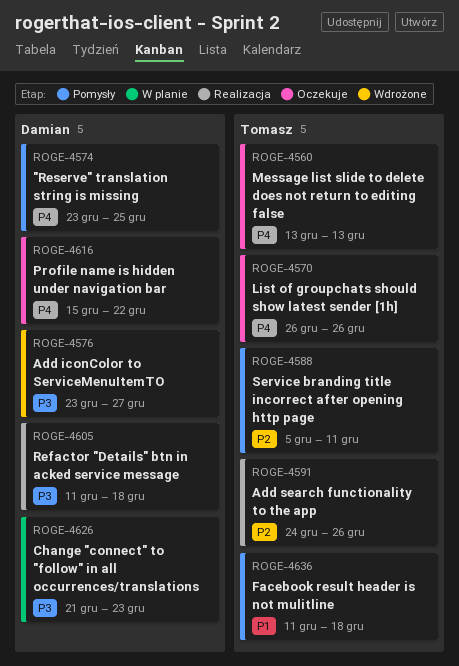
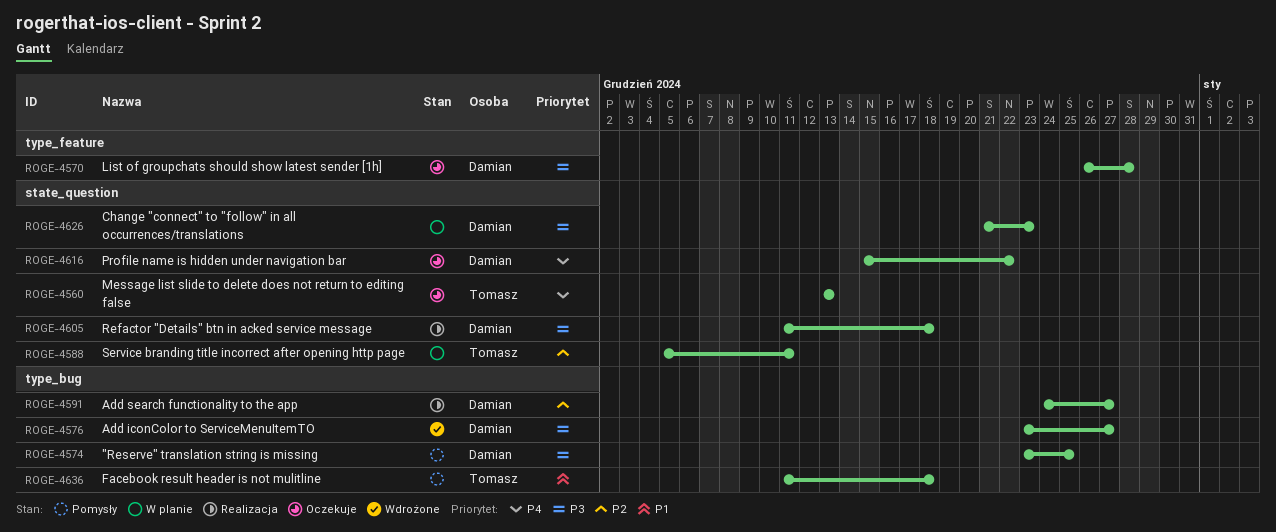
ROGE-4570, owner: Tomasz -> Damian
ROGE-4570, priority: P4 -> P3
ROGE-4570, due: Dec 26 -> Dec 28
ROGE-4574, priority: P4 -> P3
ROGE-4588, status: Pomysły -> W planie
ROGE-4591, owner: Tomasz -> Damian
ROGE-4591, due: Dec 26 -> Dec 27

